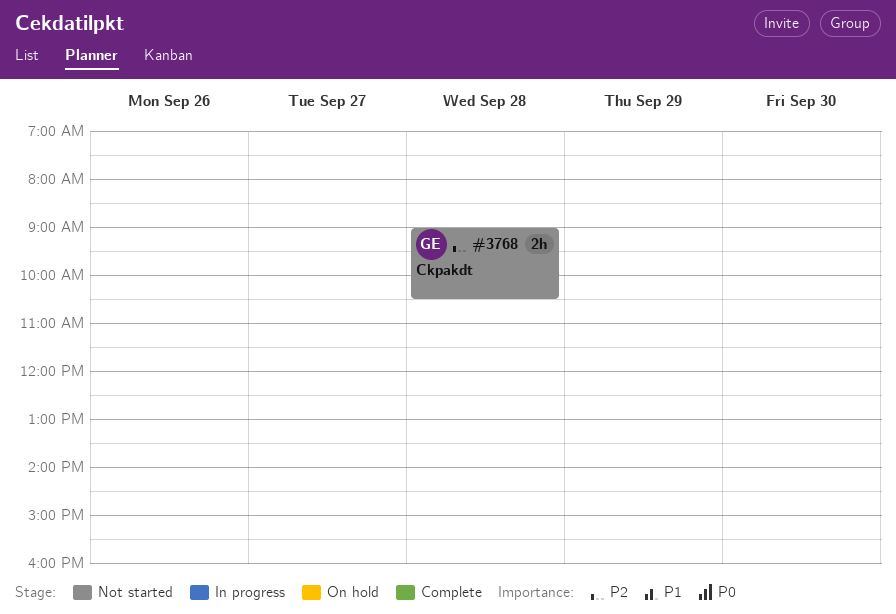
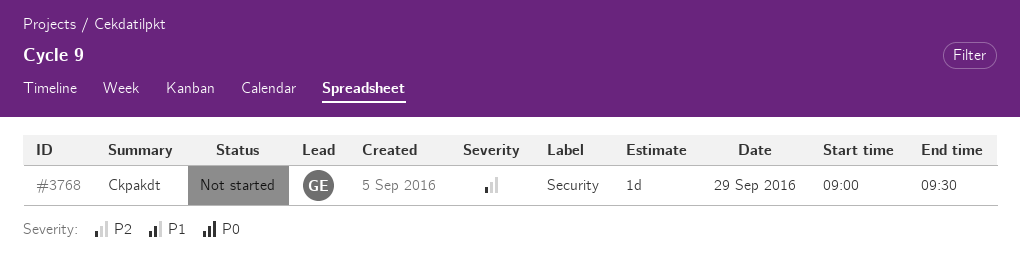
#3768, estimate: 2h -> 1d
#3768, day: Sep 28 -> Sep 29
#3768, ends: 10:30 -> 09:30

